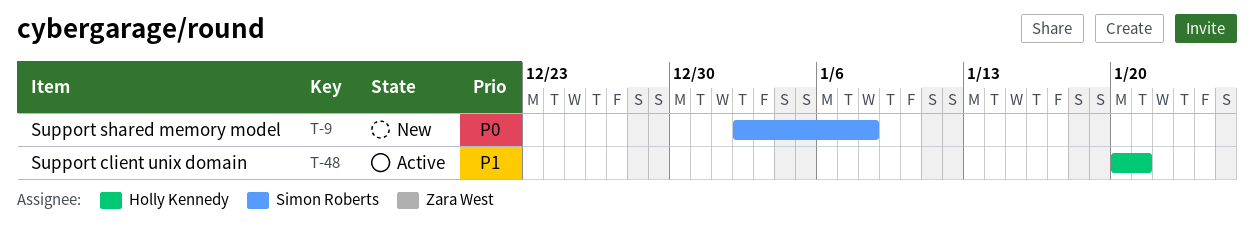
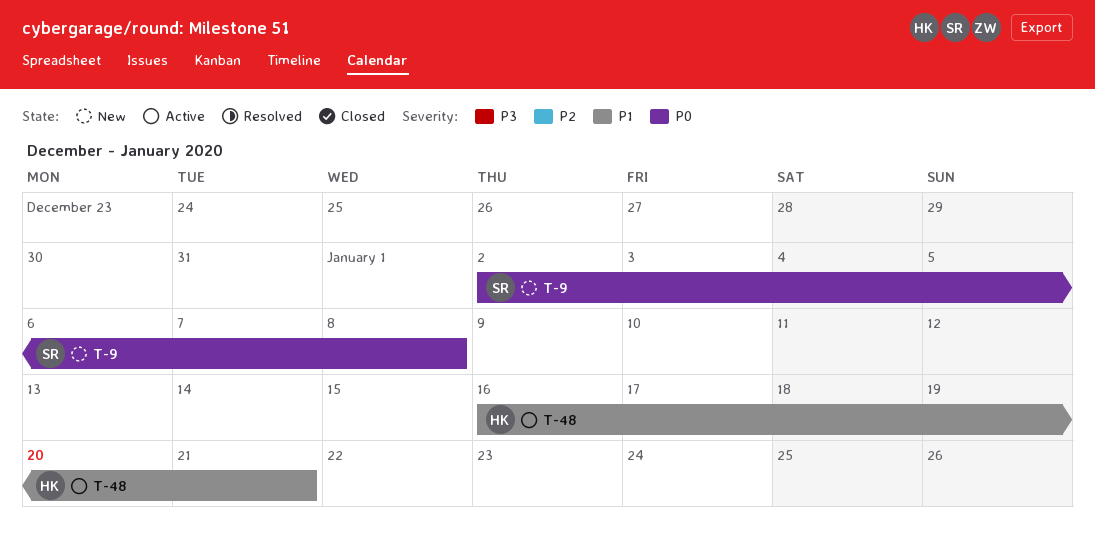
T-48, start: Jan 20 -> Jan 16

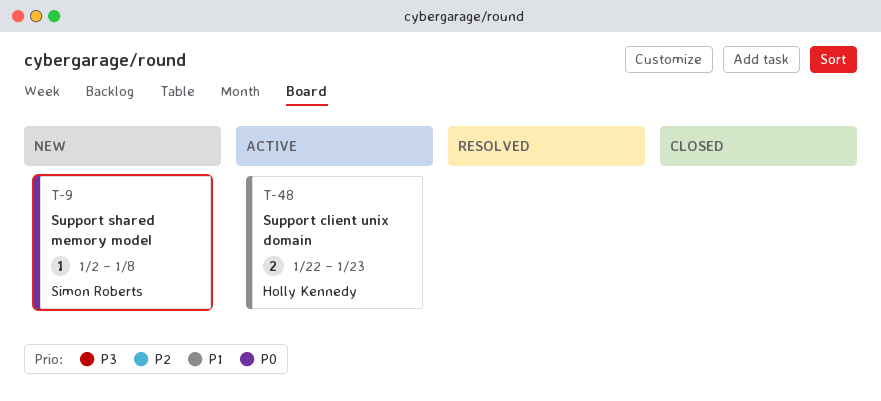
T-48, start: Jan 16 -> Jan 22
T-48, due: Jan 21 -> Jan 23

